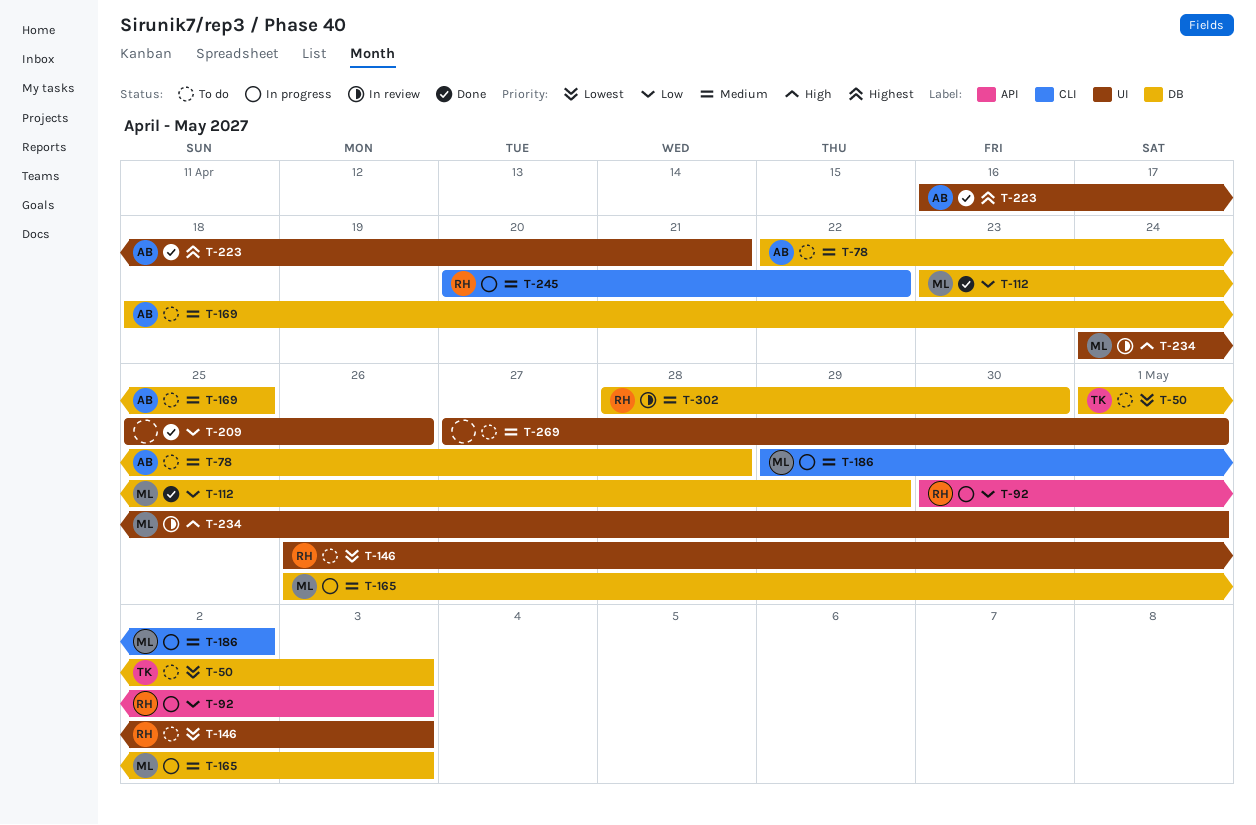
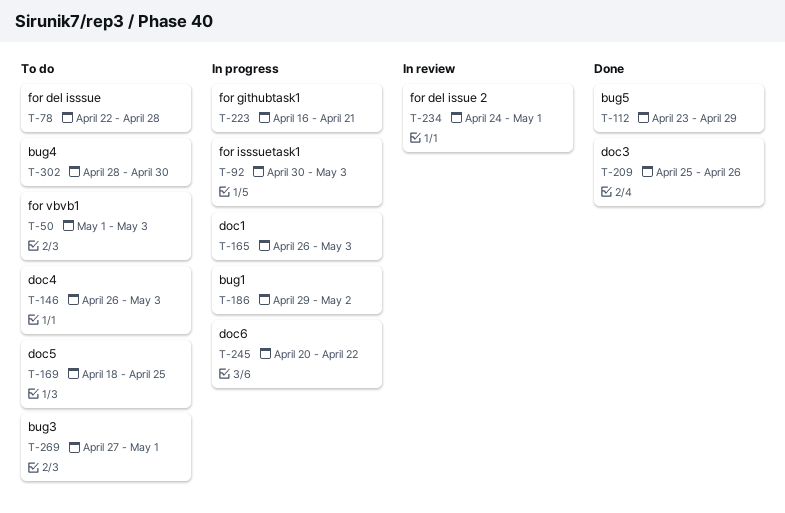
T-223, status: Done -> In progress
T-302, status: In review -> To do

